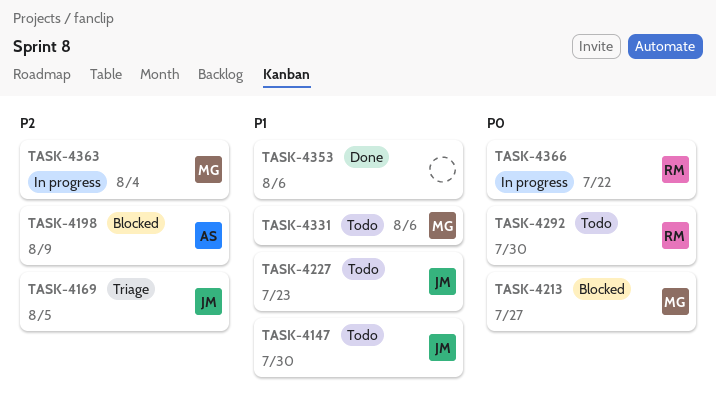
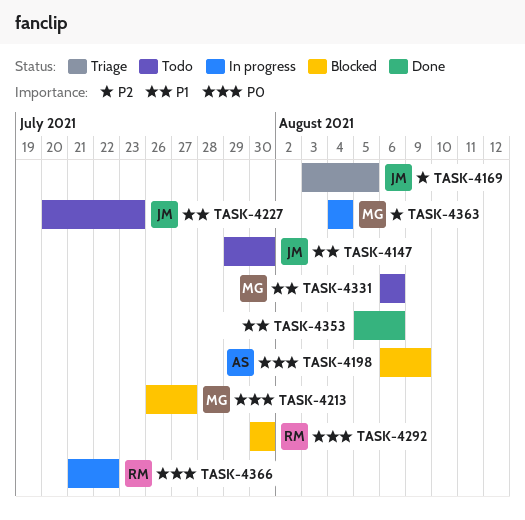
TASK-4198, priority: P2 -> P0
TASK-4292, status: Todo -> Blocked

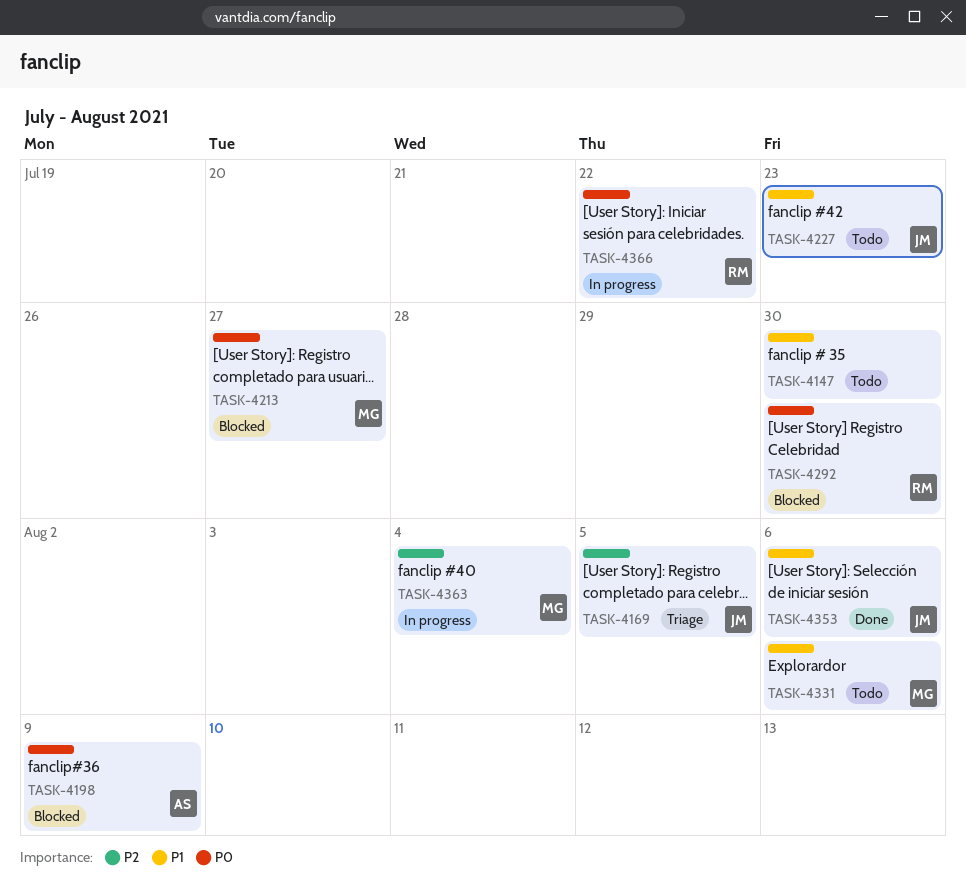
TASK-4147, owner: JM -> none
TASK-4353, owner: none -> JM

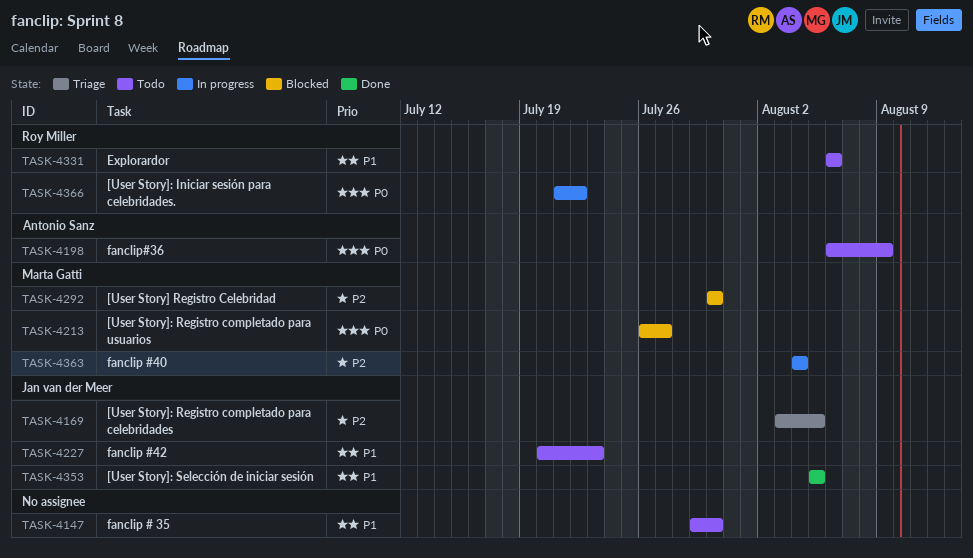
TASK-4198, status: Blocked -> Todo
TASK-4292, owner: Roy Miller -> Marta Gatti
TASK-4292, priority: P0 -> P2
TASK-4331, owner: Marta Gatti -> Roy Miller
TASK-4353, due: Aug 6 -> Aug 5

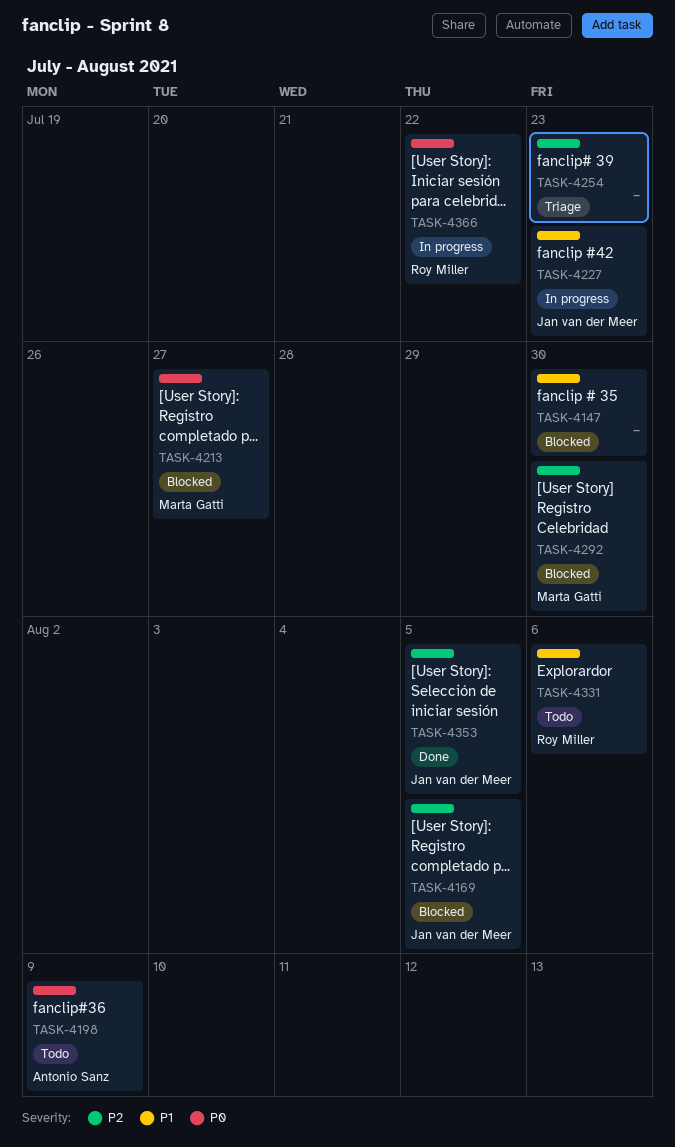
TASK-4147, status: Todo -> Blocked
TASK-4169, status: Triage -> Blocked
TASK-4227, status: Todo -> In progress
TASK-4254: none -> present
TASK-4353, priority: P1 -> P2
TASK-4363: present -> none

